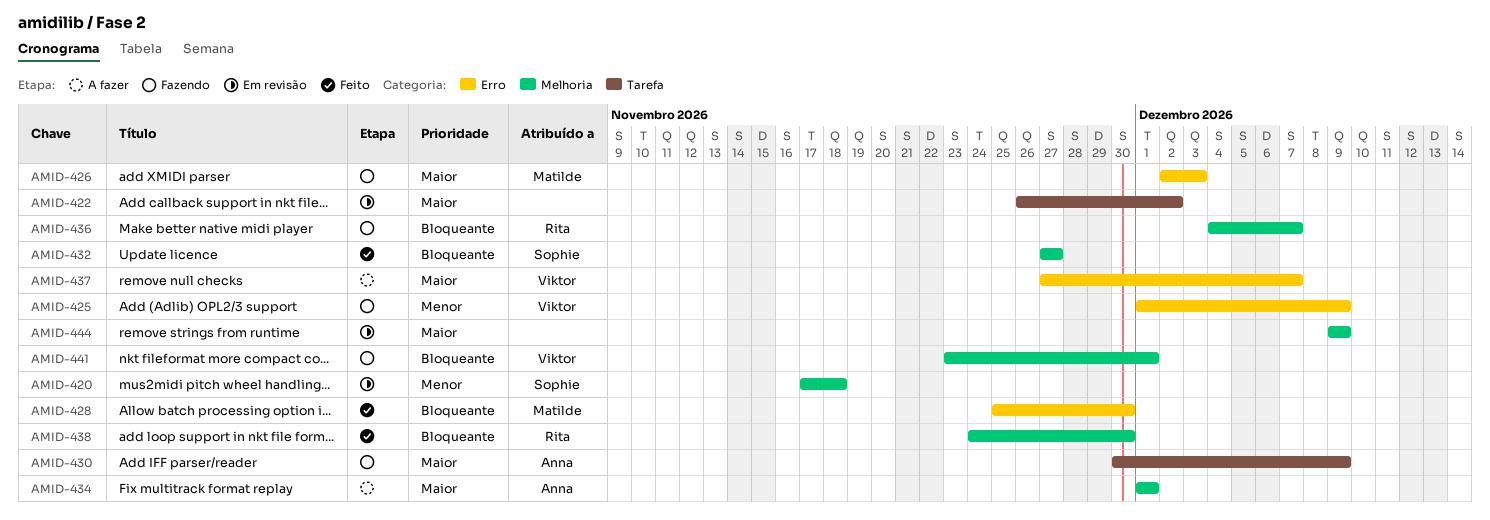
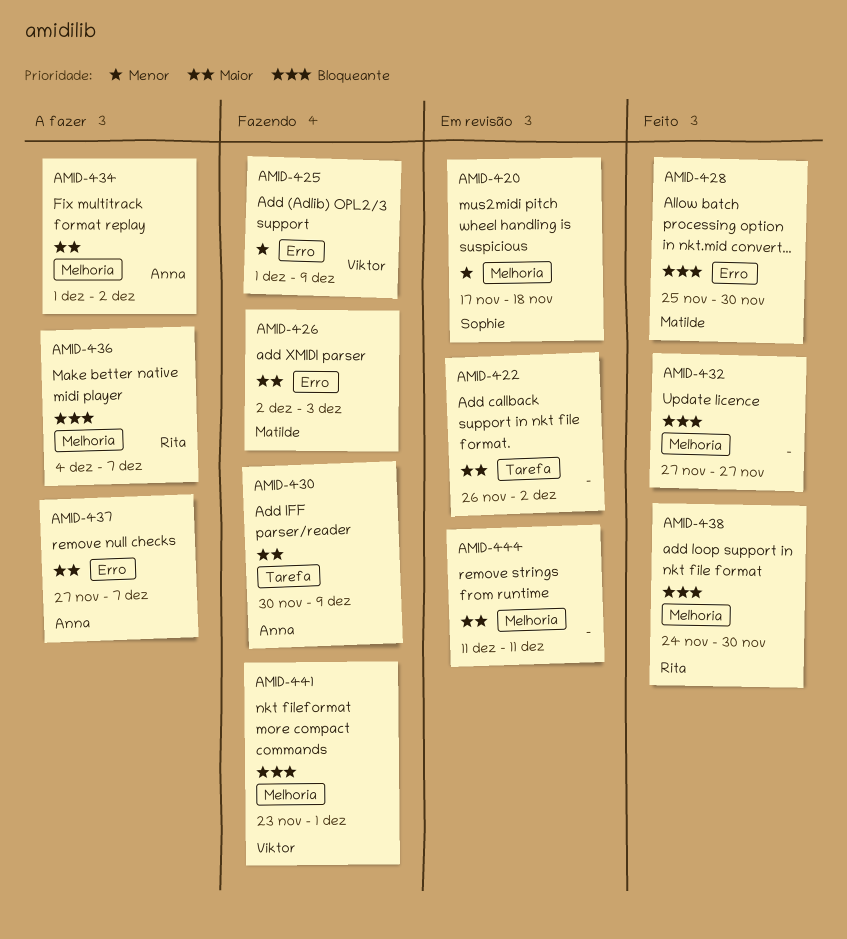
AMID-432, owner: Sophie -> none
AMID-434, due: Dec 1 -> Dec 2
AMID-436, status: Fazendo -> A fazer
AMID-437, owner: Viktor -> Anna
AMID-444, start: Dec 9 -> Dec 11
AMID-444, due: Dec 9 -> Dec 11

